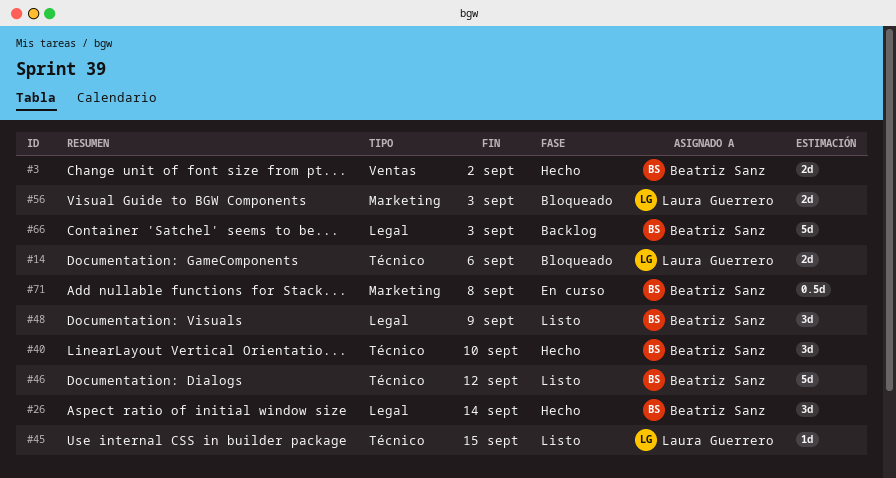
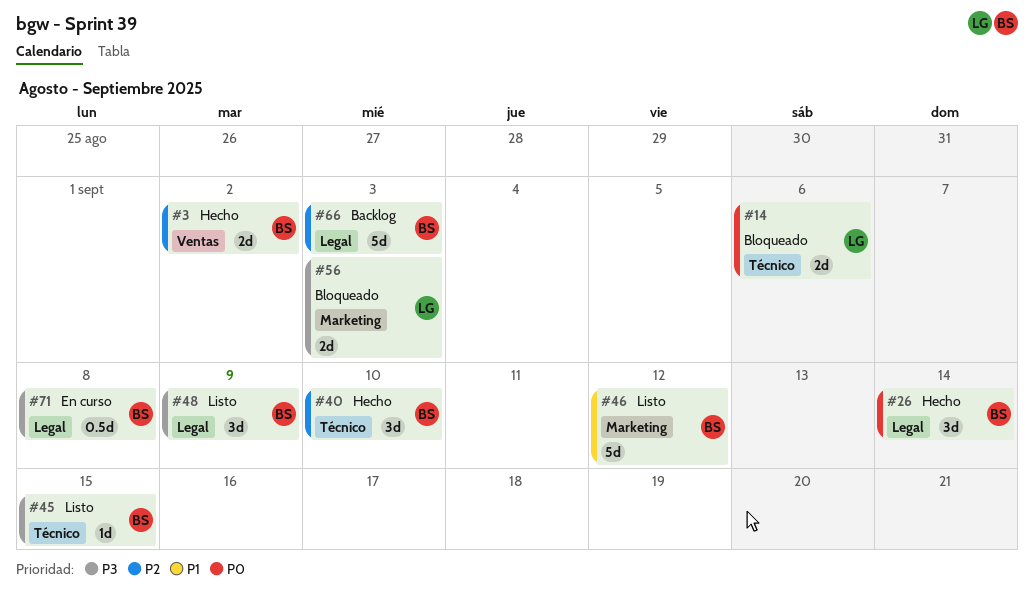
#45, owner: Laura Guerrero -> Beatriz Sanz
#46, label: Técnico -> Marketing
#71, label: Marketing -> Legal

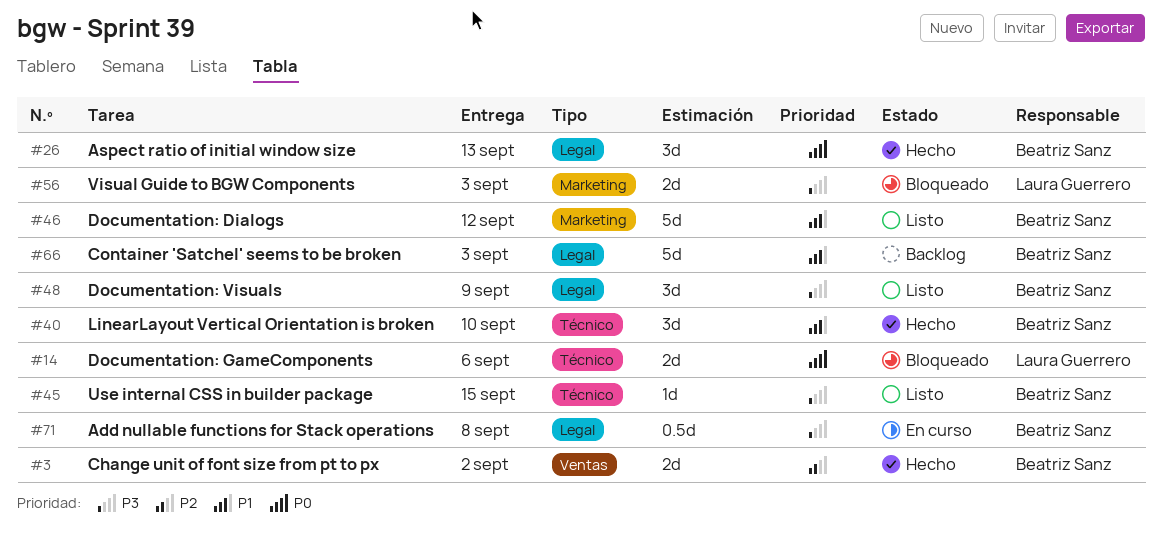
#26, due: Sep 14 -> Sep 13
#40, priority: P2 -> P1
#66, priority: P2 -> P1

